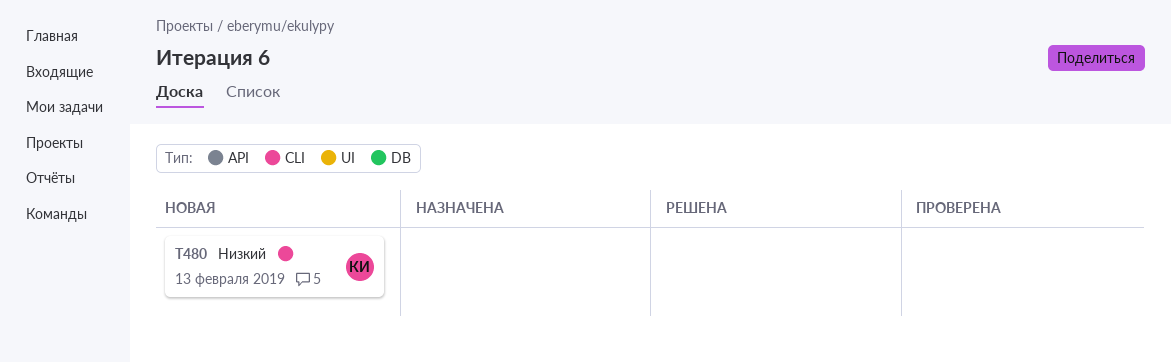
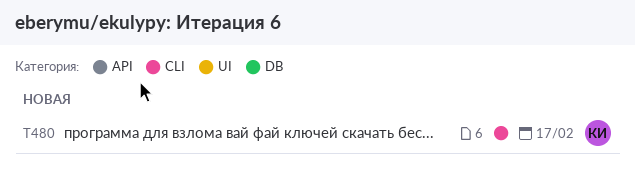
T480, due: Feb 13 -> Feb 17

